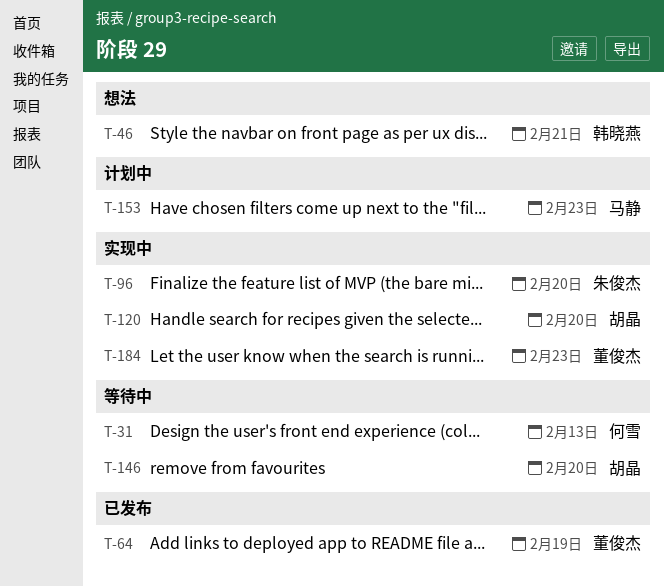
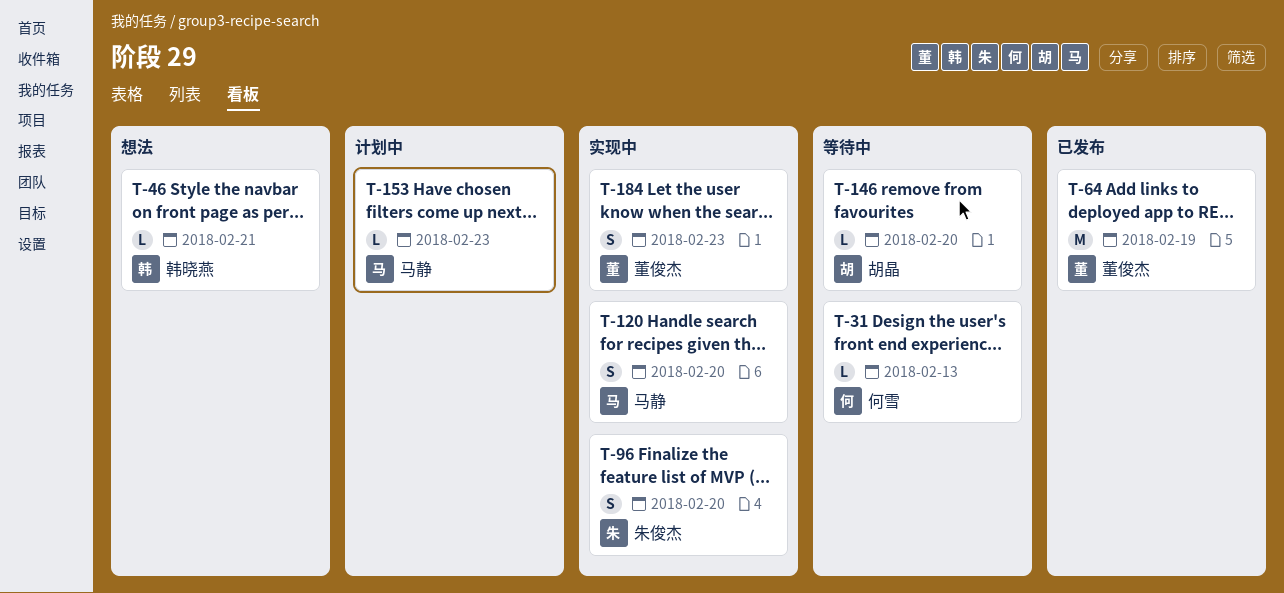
T-120, owner: 胡晶 -> 马静

